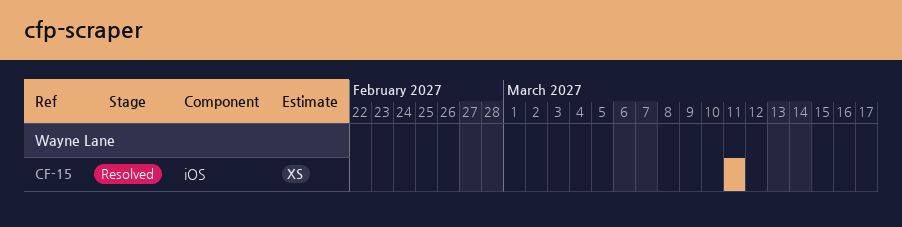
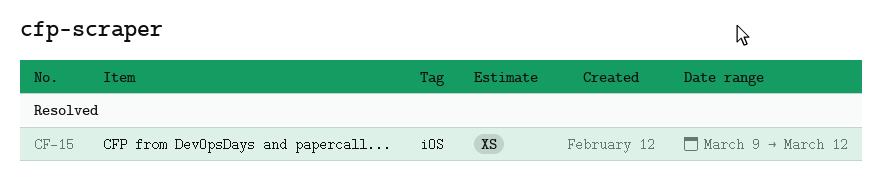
CF-15, start: Mar 11 -> Mar 9
CF-15, due: Mar 11 -> Mar 12

